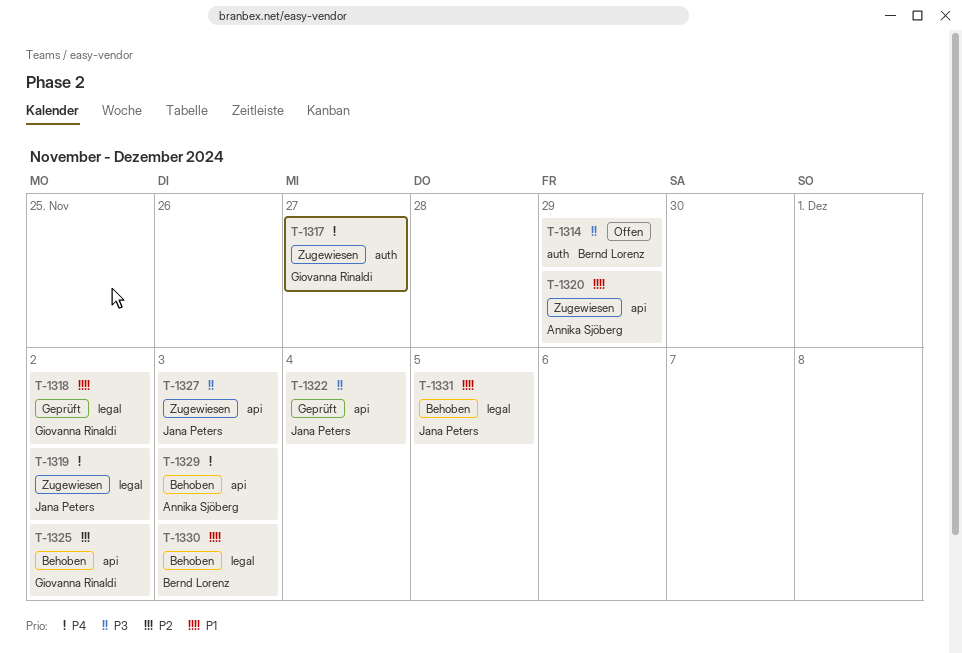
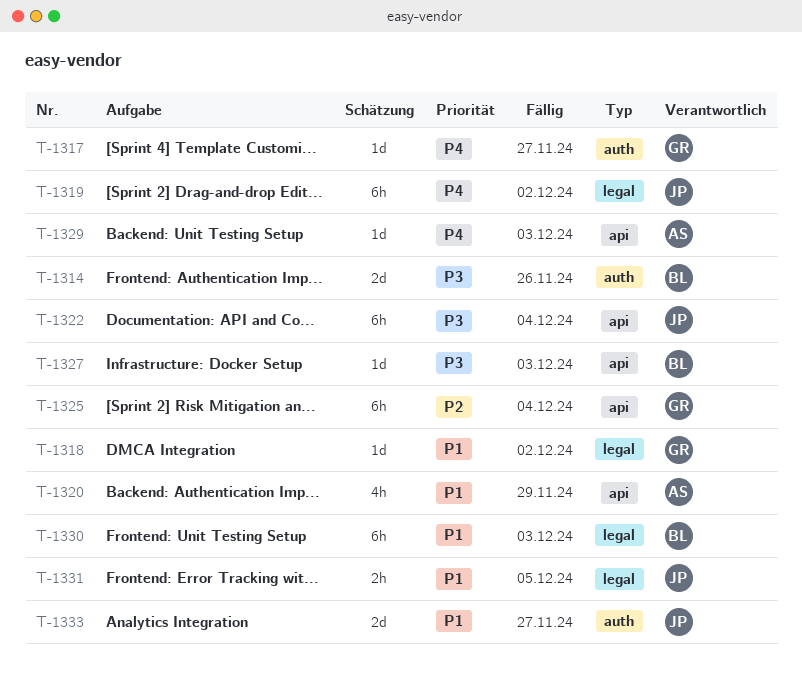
T-1314, due: Nov 29 -> Nov 26
T-1325, due: Dec 2 -> Dec 4
T-1327, owner: Jana Peters -> Bernd Lorenz
T-1333: none -> present

